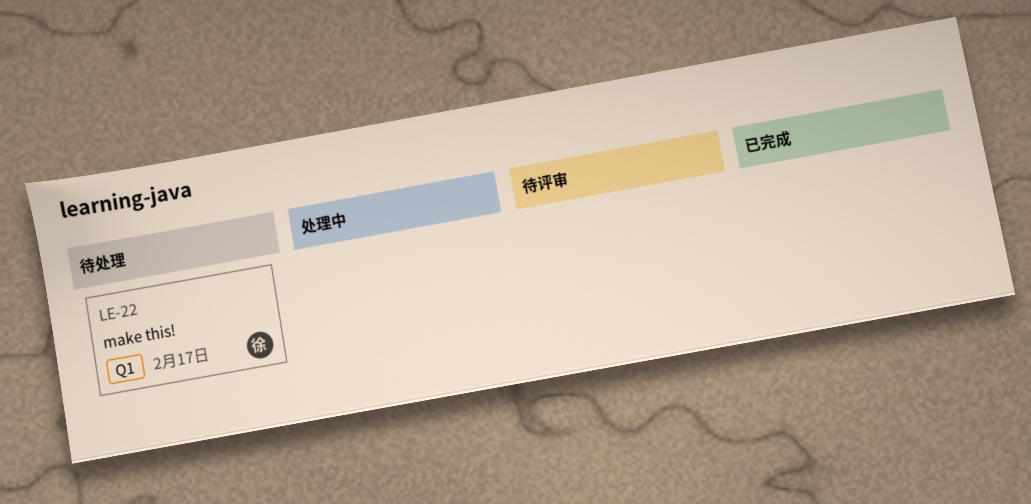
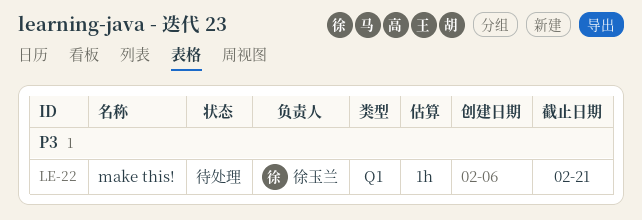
LE-22, due: Feb 17 -> Feb 21

